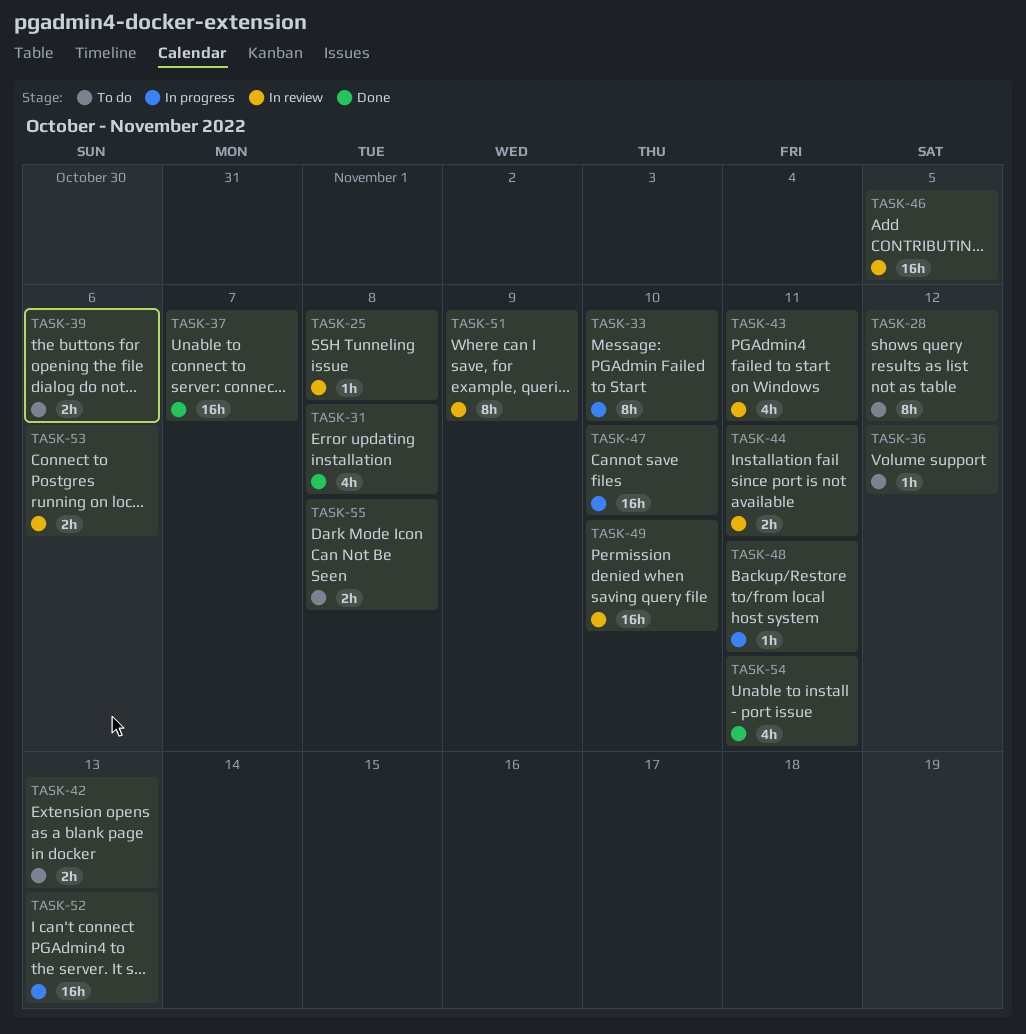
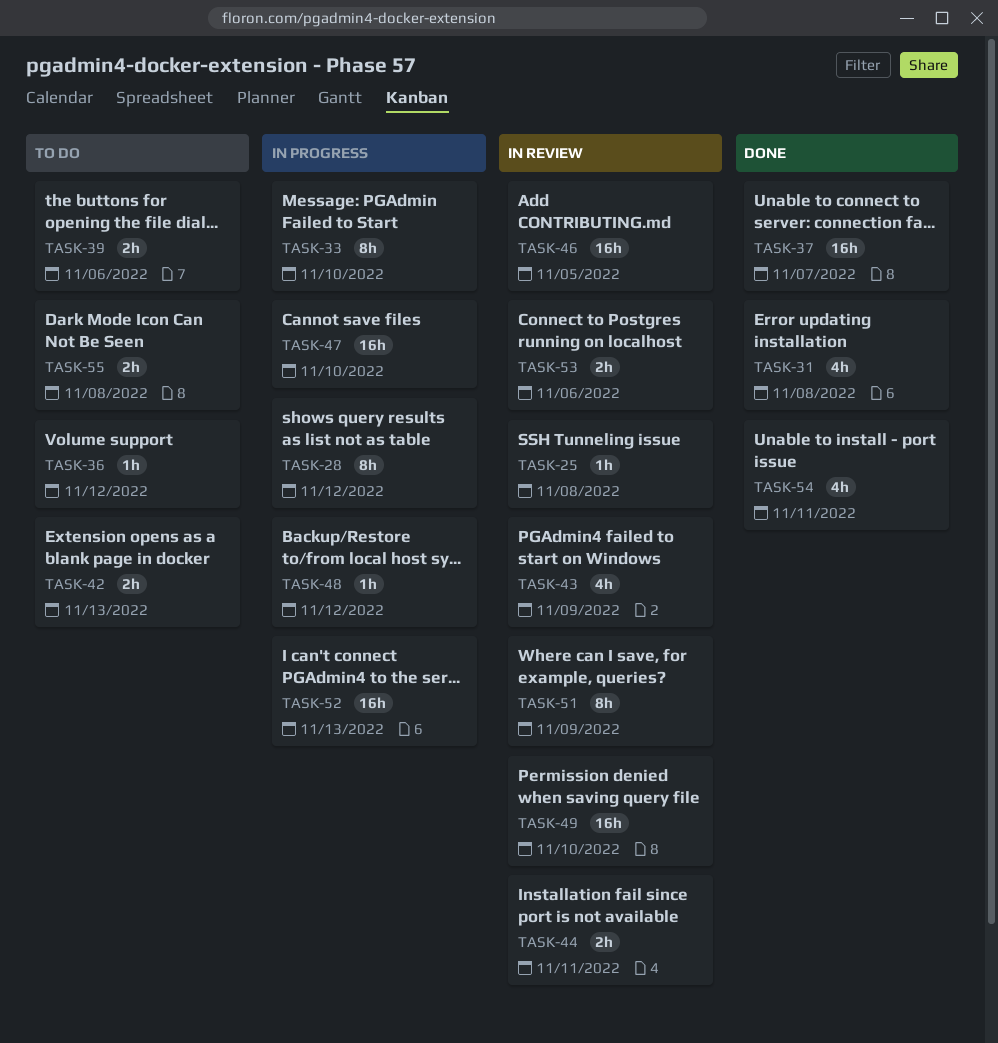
TASK-28, status: To do -> In progress
TASK-43, due: Nov 11 -> Nov 9
TASK-48, due: Nov 11 -> Nov 12

